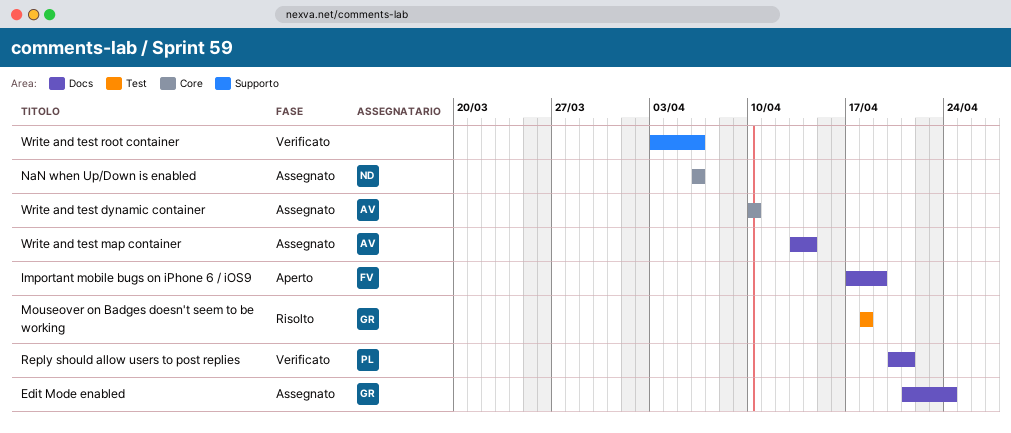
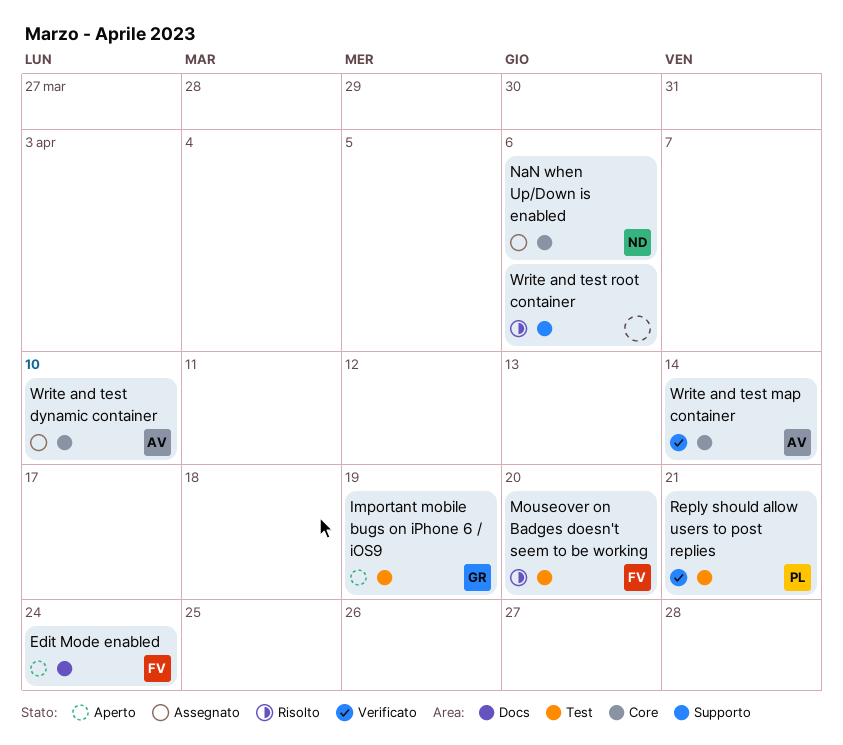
Edit Mode enabled, status: Assegnato -> Aperto
Edit Mode enabled, owner: GR -> FV
Important mobile bugs on iPhone 6 / iOS9, owner: FV -> GR
Important mobile bugs on iPhone 6 / iOS9, label: Docs -> Test
Mouseover on Badges doesn't seem to be working, owner: GR -> FV
Mouseover on Badges doesn't seem to be working, due: Apr 18 -> Apr 20
Reply should allow users to post replies, label: Docs -> Test
Write and test map container, status: Assegnato -> Verificato
Write and test map container, label: Docs -> Core
Write and test root container, status: Verificato -> Risolto

